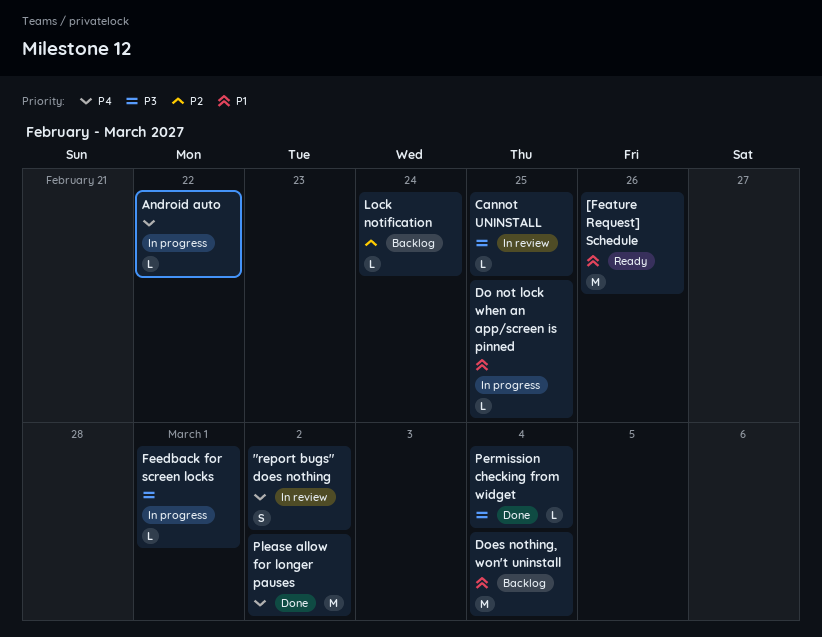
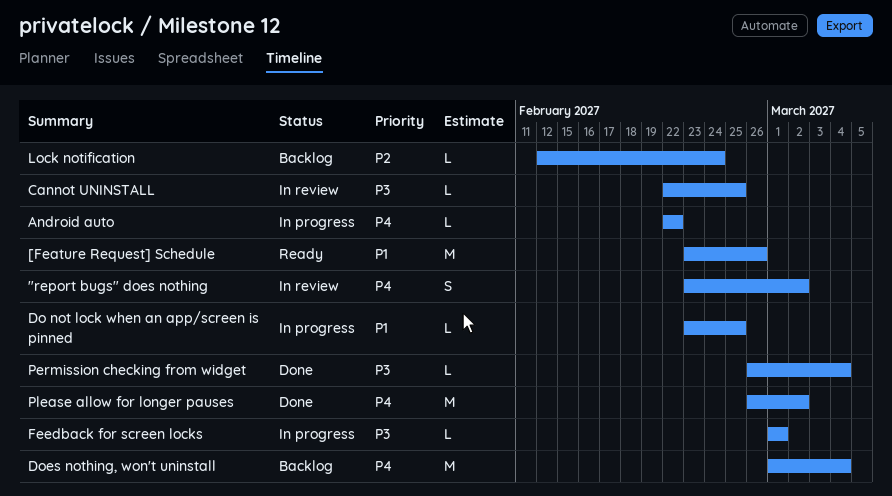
Does nothing, won't uninstall, priority: P1 -> P4

